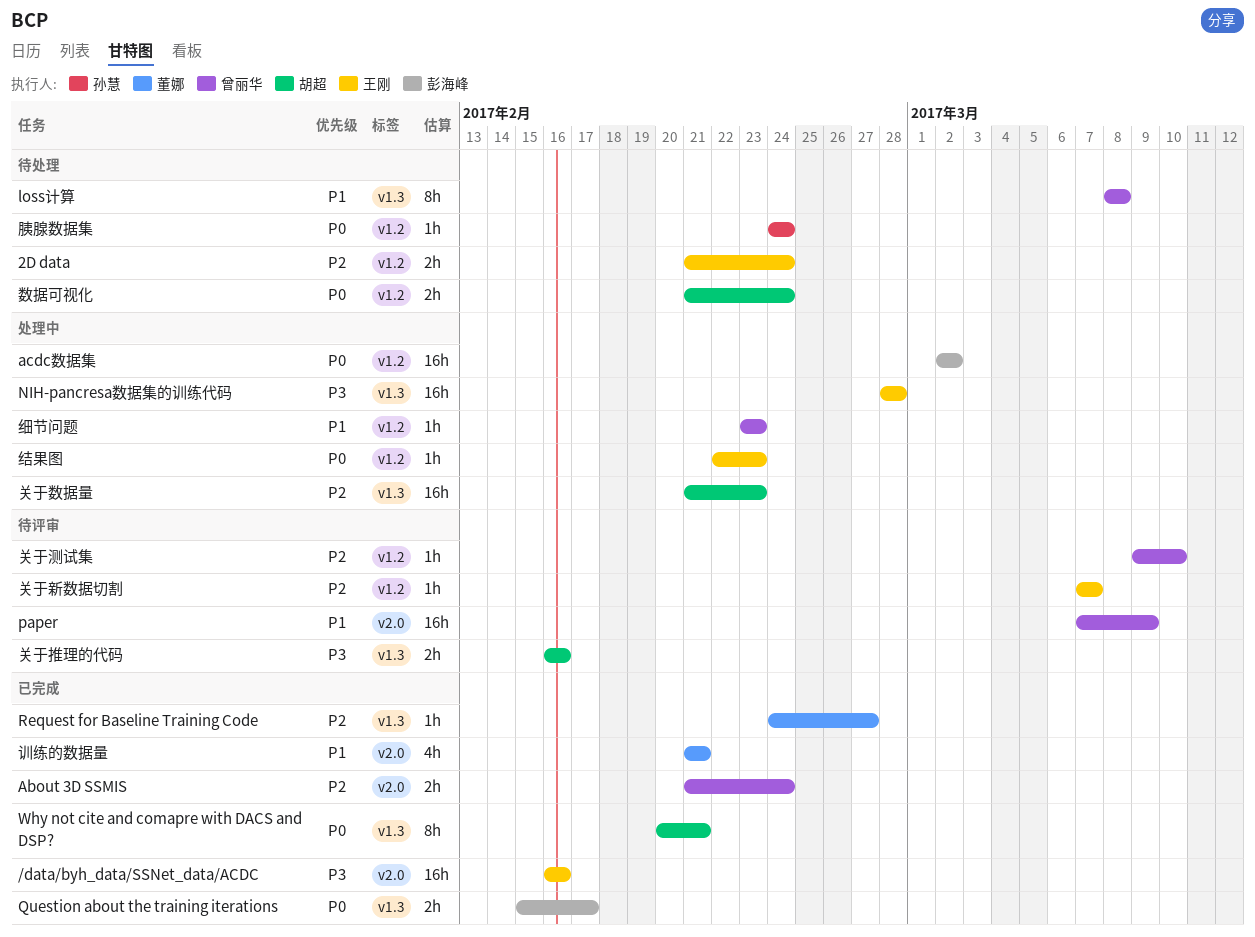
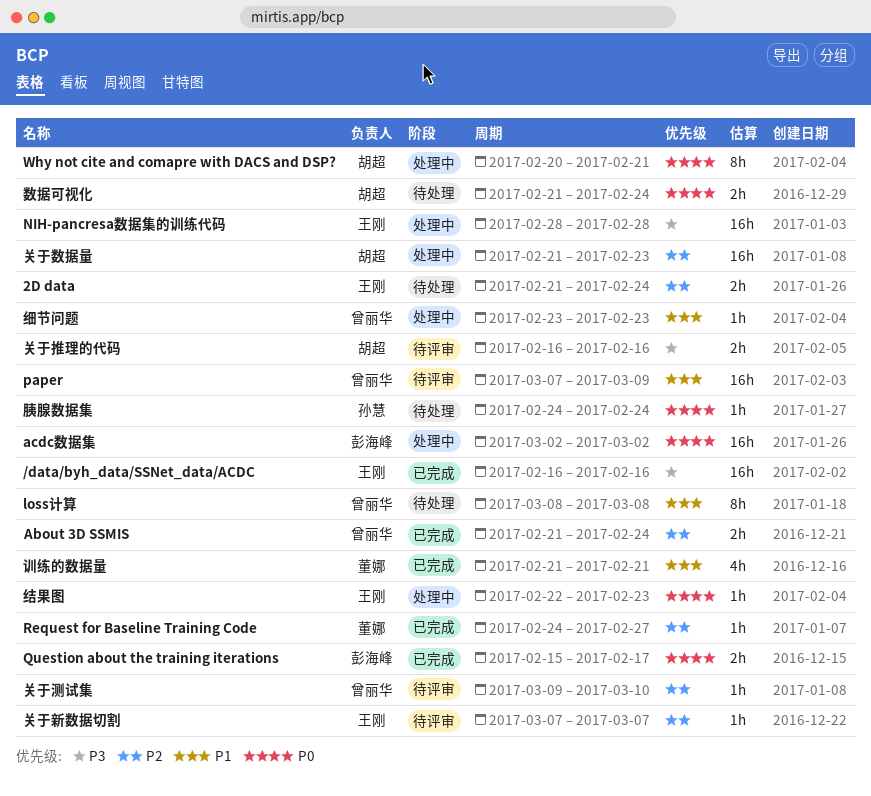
Why not cite and comapre with DACS and DSP?, status: 已完成 -> 处理中

